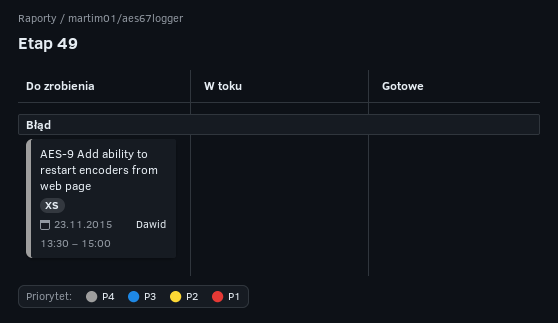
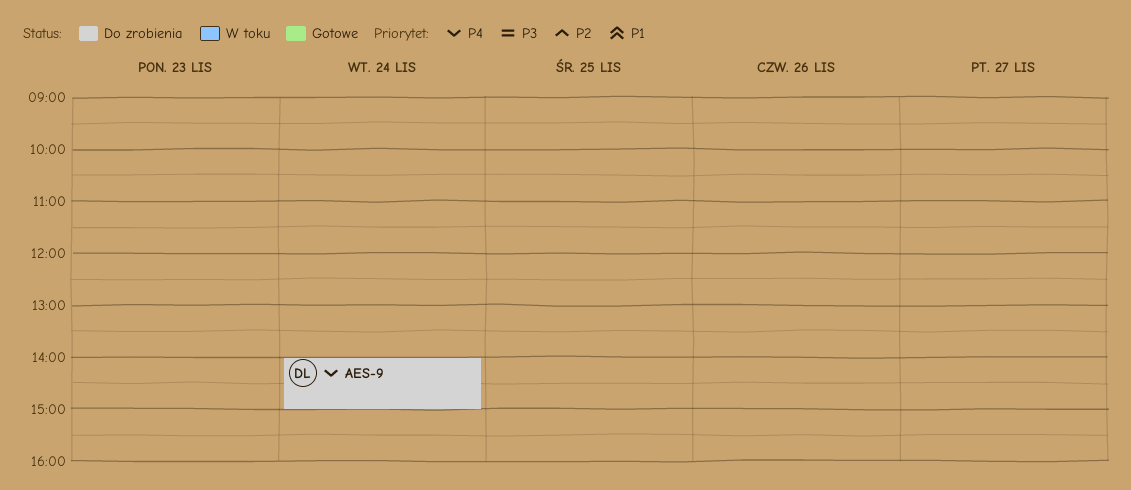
AES-9, day: Nov 23 -> Nov 24
AES-9, begins: 13:30 -> 14:00

